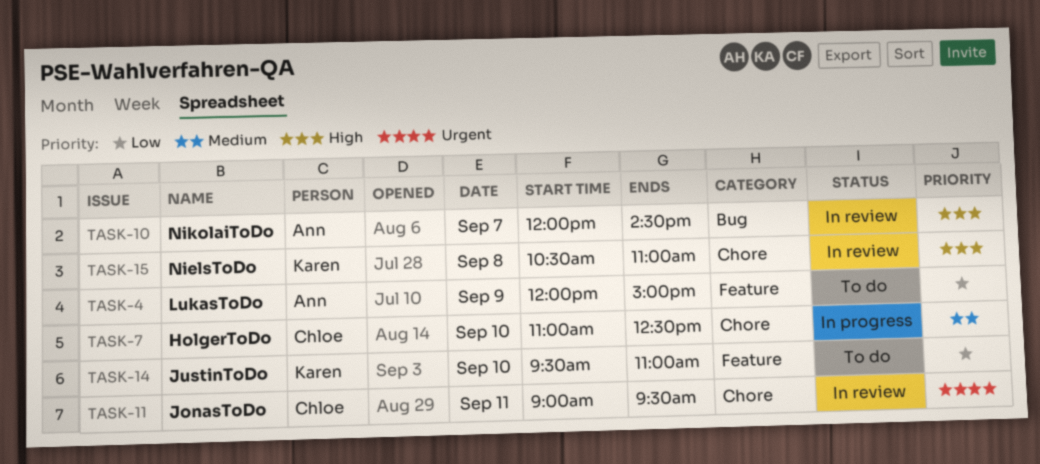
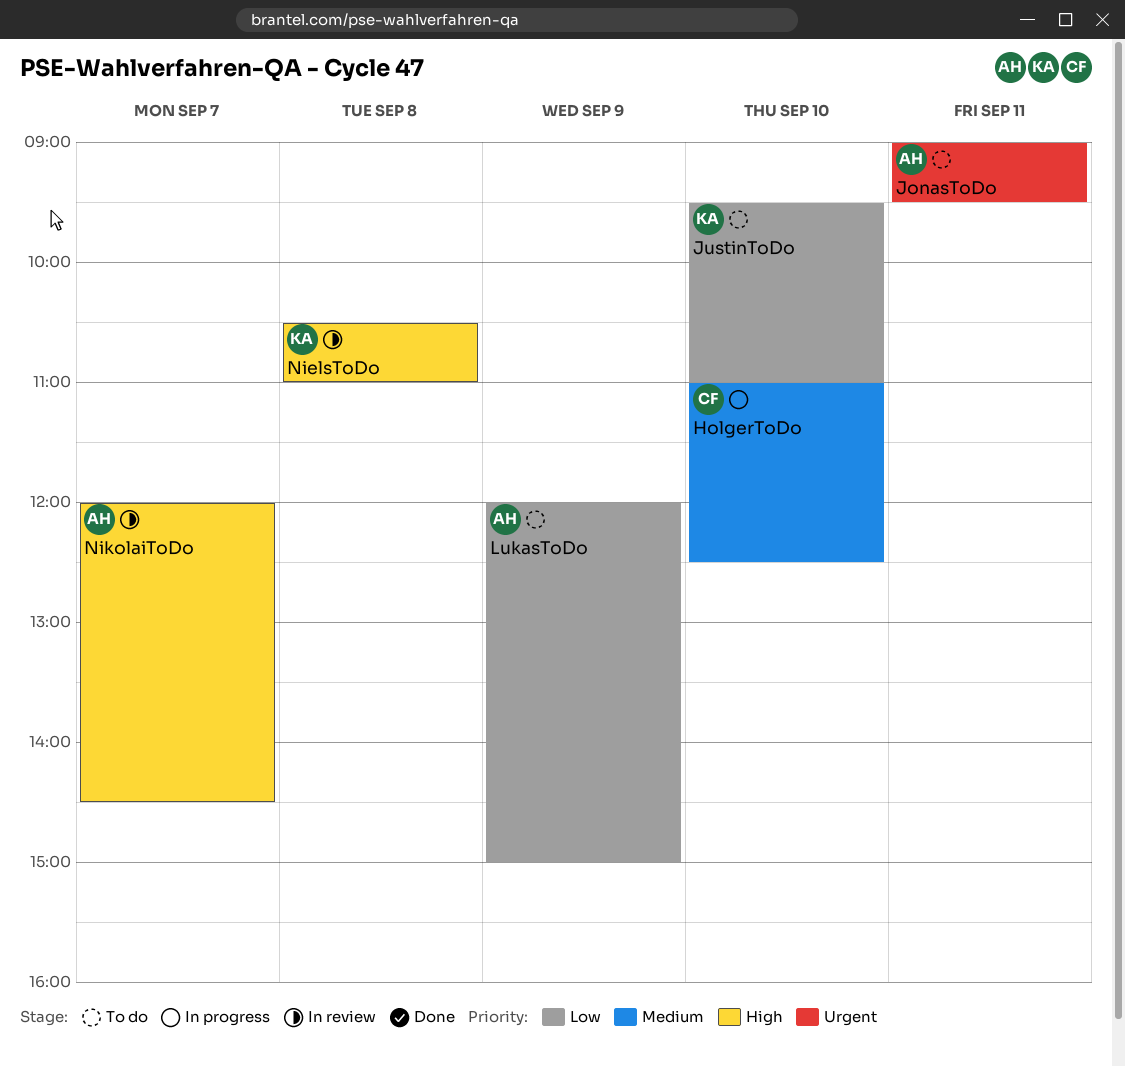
JonasToDo, status: In review -> To do
JonasToDo, owner: Chloe -> Ann

